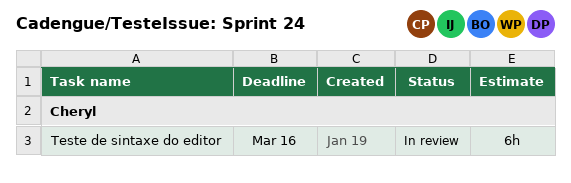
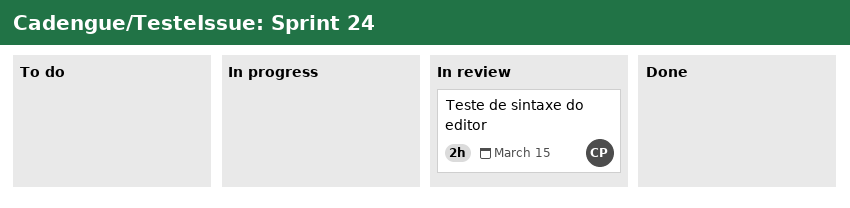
Teste de sintaxe do editor, estimate: 6h -> 2h
Teste de sintaxe do editor, due: Mar 16 -> Mar 15

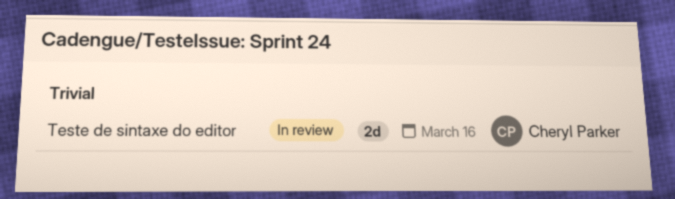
Teste de sintaxe do editor, estimate: 2h -> 2d
Teste de sintaxe do editor, due: Mar 15 -> Mar 16

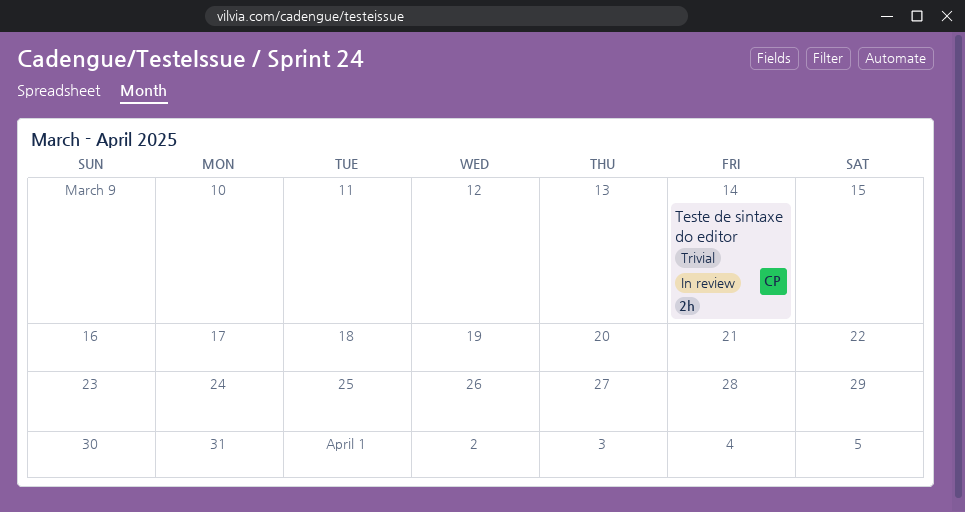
Teste de sintaxe do editor, estimate: 2d -> 2h
Teste de sintaxe do editor, due: Mar 16 -> Mar 14

